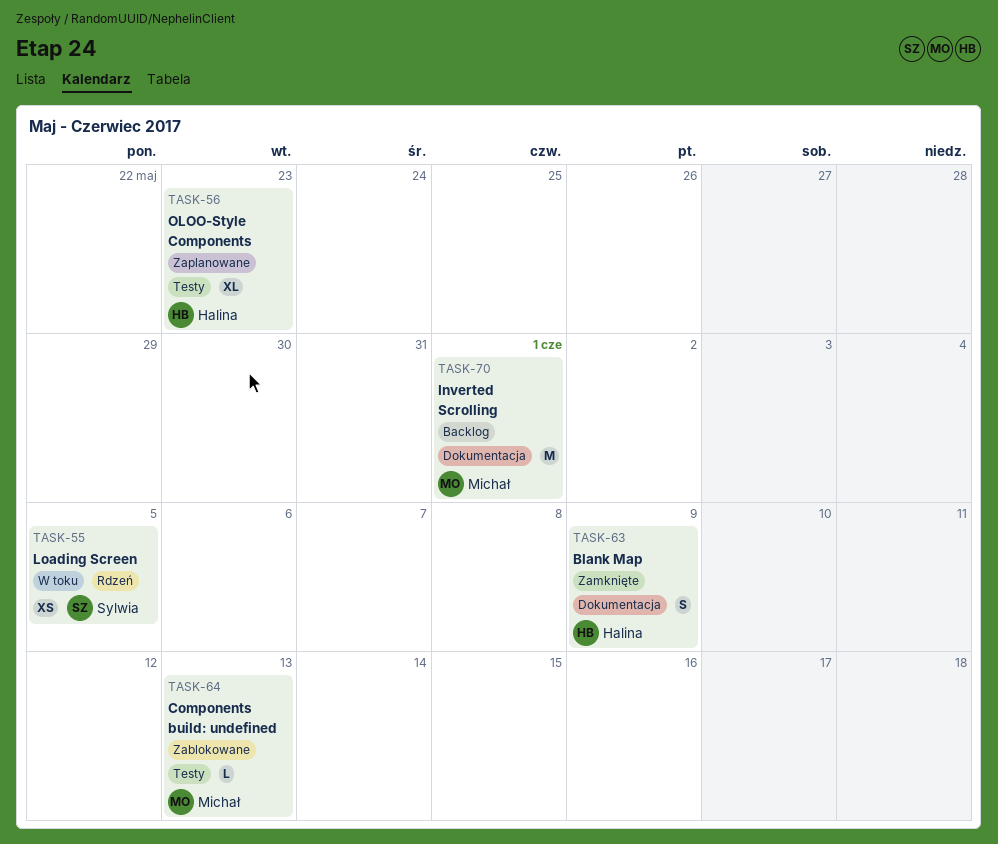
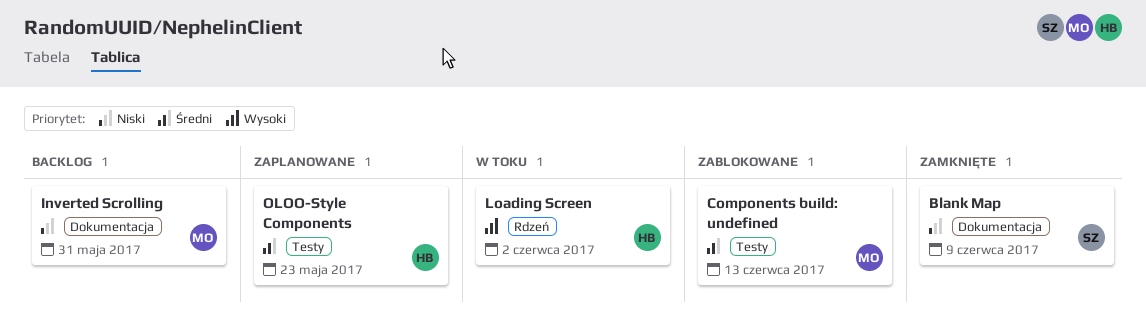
Blank Map, owner: Halina -> Sylwia
Inverted Scrolling, due: Jun 1 -> May 31
Loading Screen, owner: Sylwia -> Halina
Loading Screen, due: Jun 5 -> Jun 2

